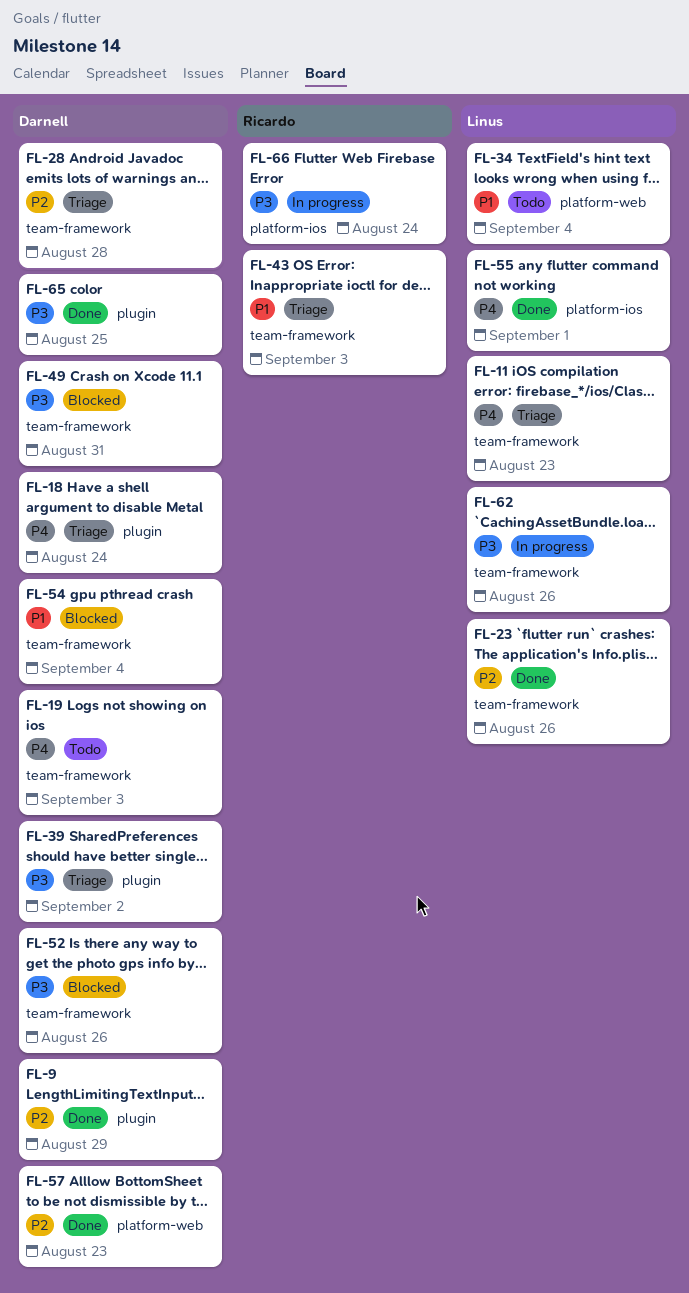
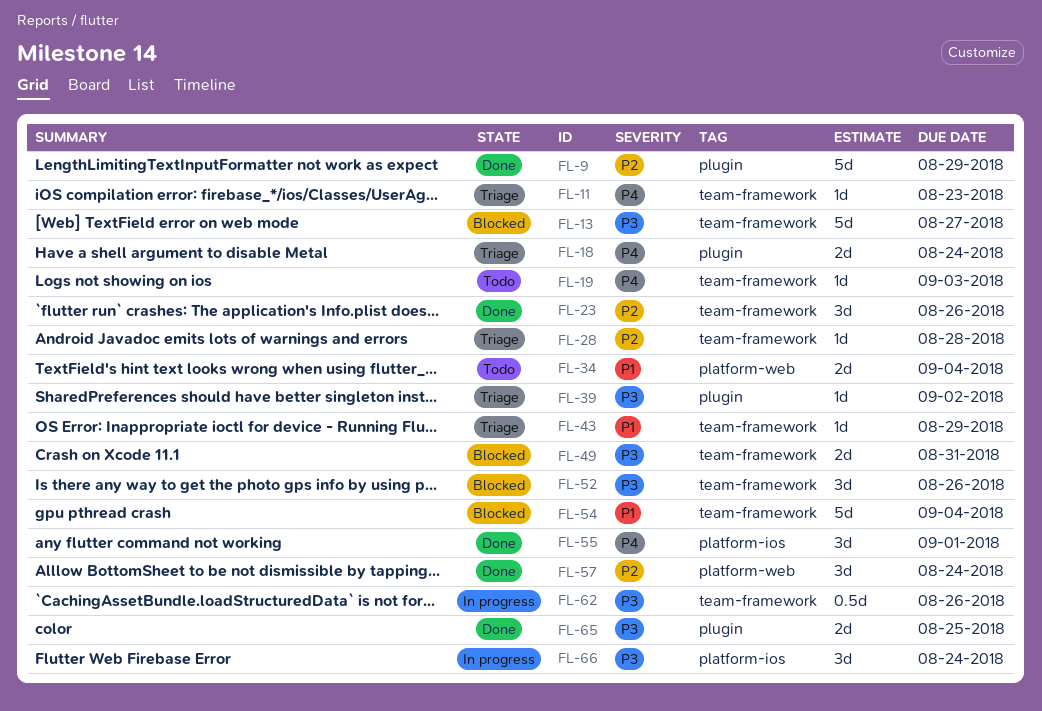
FL-13: none -> present
FL-43, due: Sep 3 -> Aug 29
FL-57, due: Aug 23 -> Aug 24

